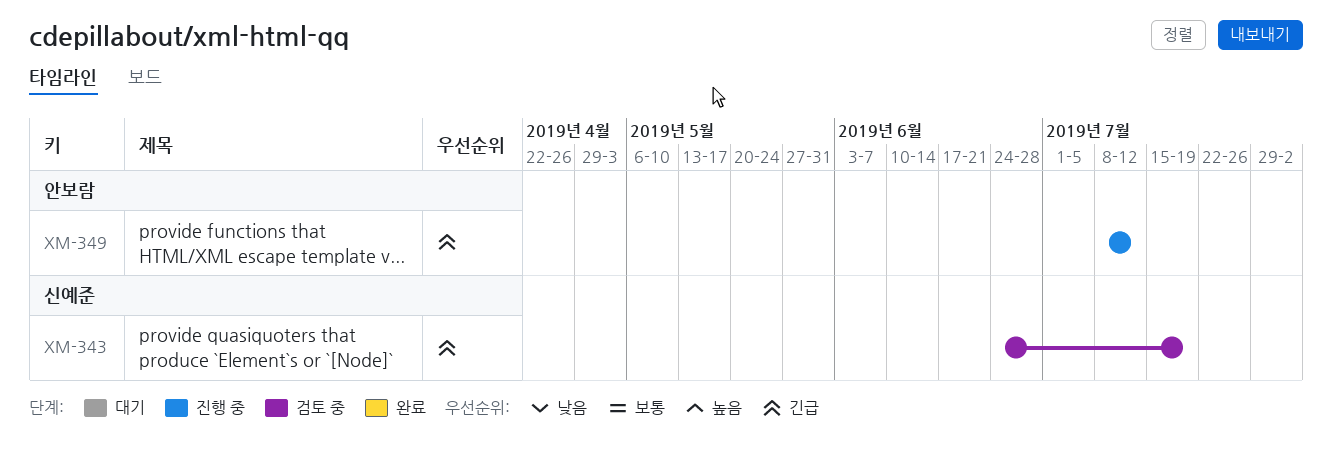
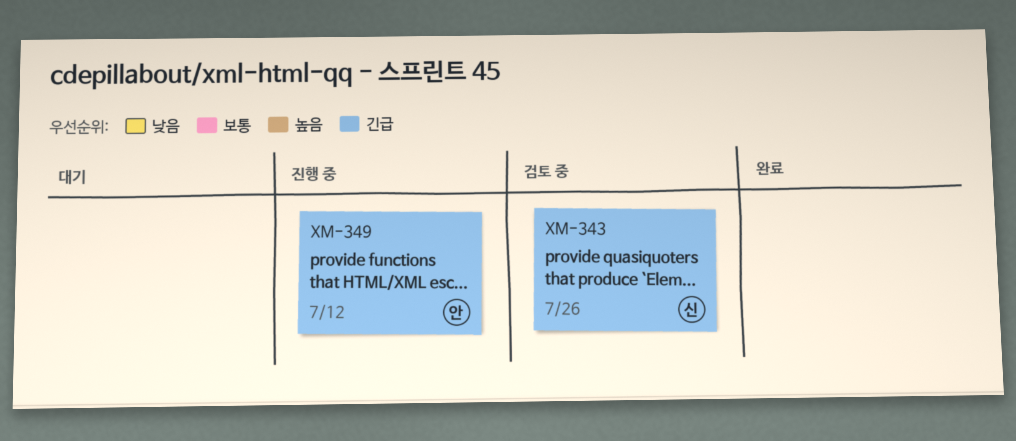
XM-343, due: Jul 19 -> Jul 26

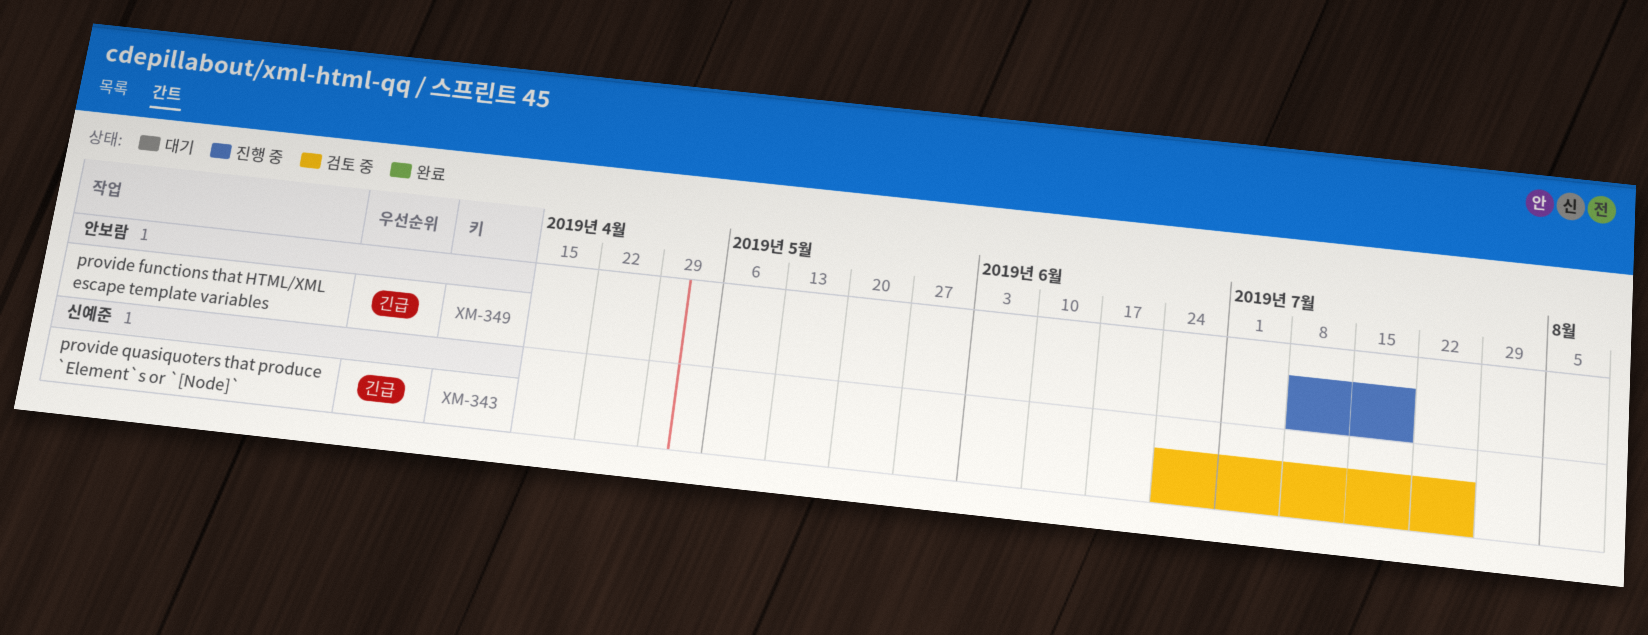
XM-349, due: Jul 12 -> Jul 19

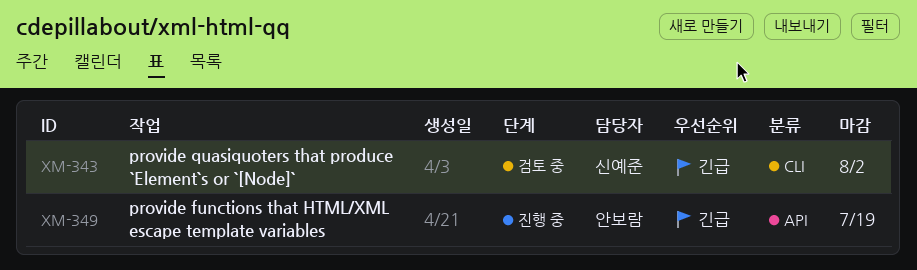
XM-343, due: Jul 26 -> Aug 2

